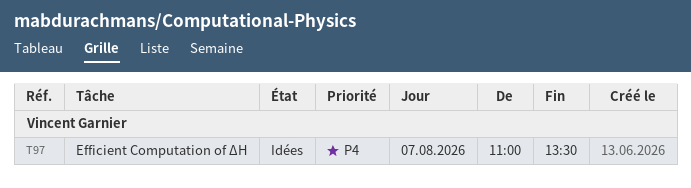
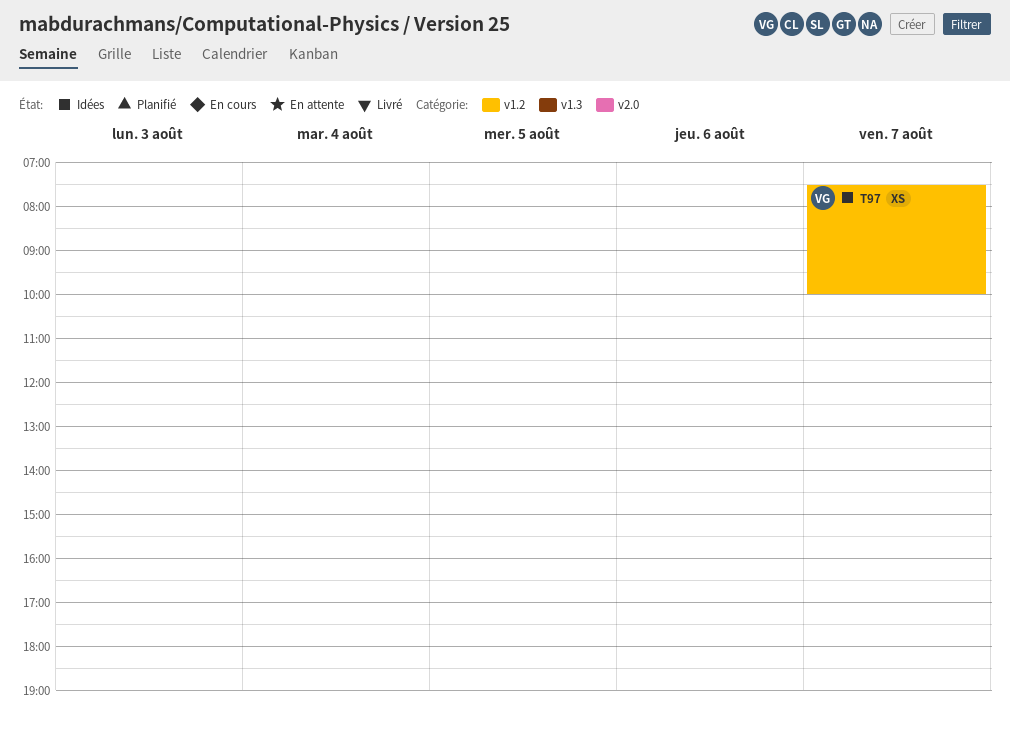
T97, begins: 11:00 -> 07:30
T97, ends: 13:30 -> 10:00

